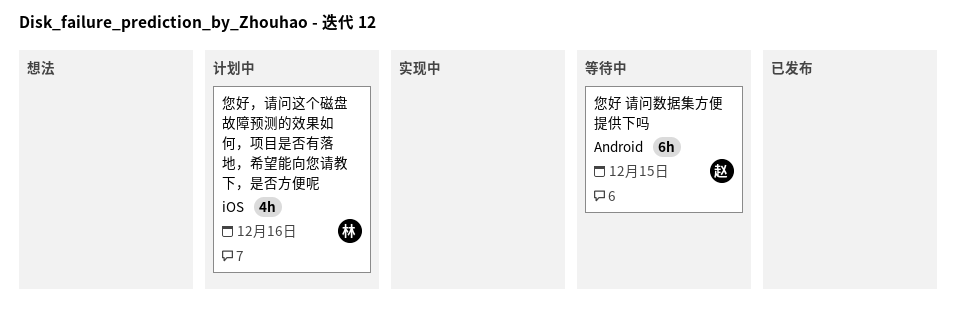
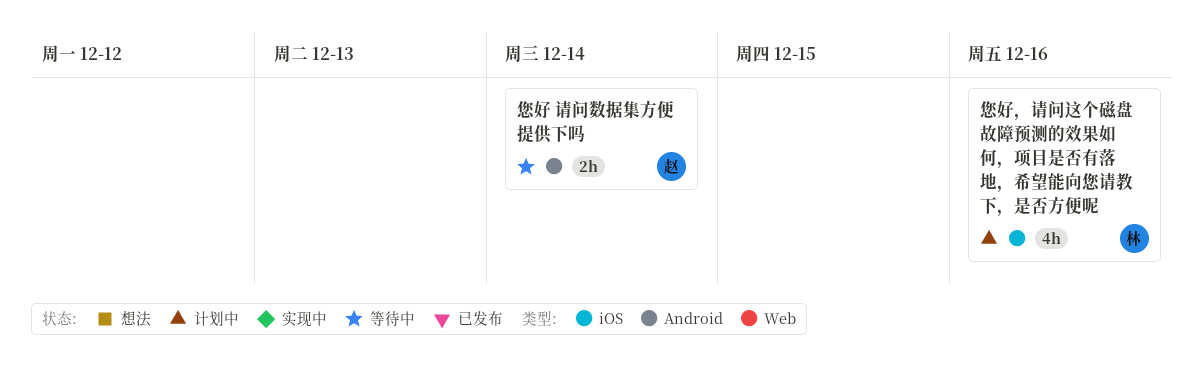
您好 请问数据集方便提供下吗, estimate: 6h -> 2h
您好 请问数据集方便提供下吗, due: Dec 15 -> Dec 14

